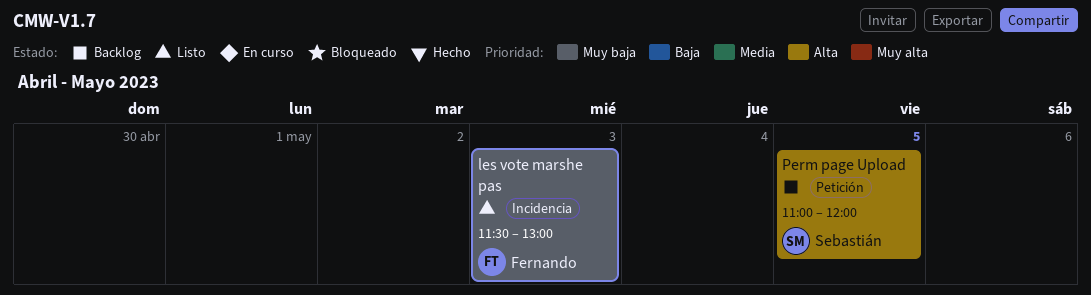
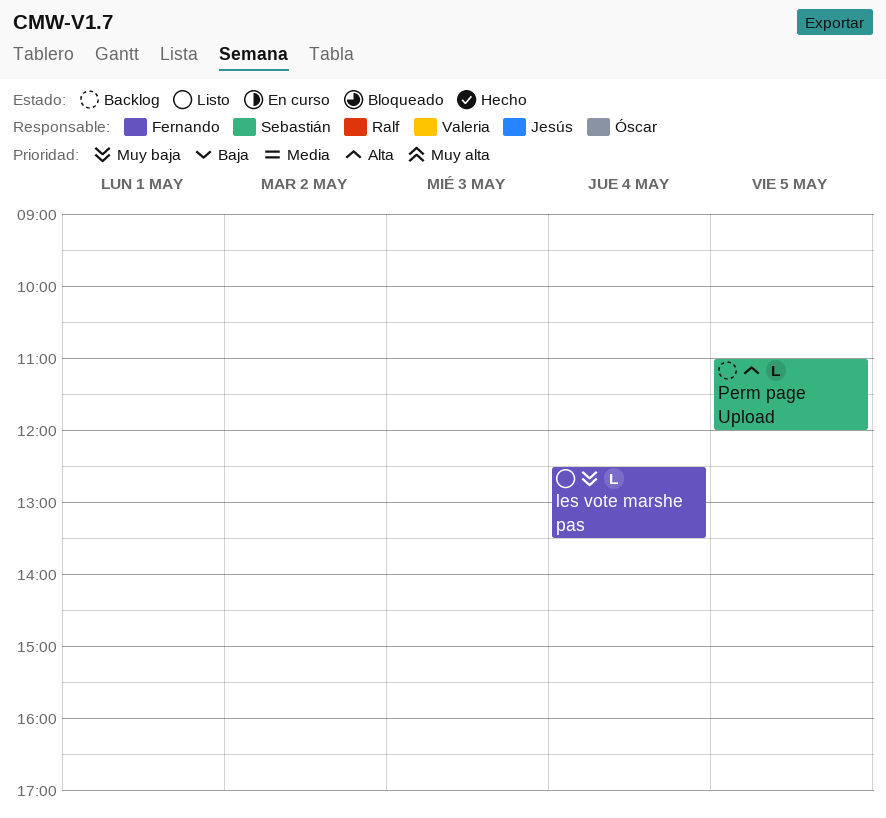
les vote marshe pas, day: May 3 -> May 4
les vote marshe pas, begins: 11:30 -> 12:30
les vote marshe pas, ends: 13:00 -> 13:30

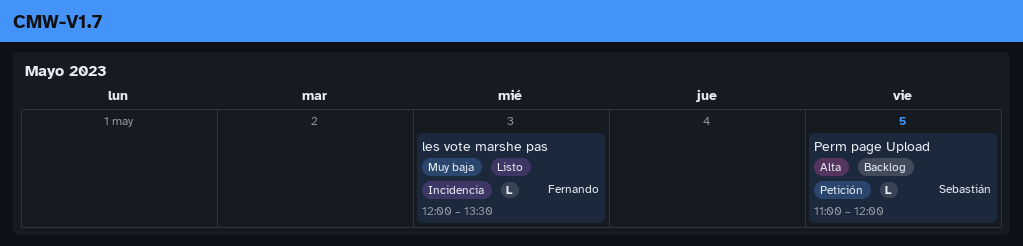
les vote marshe pas, day: May 4 -> May 3
les vote marshe pas, begins: 12:30 -> 12:00

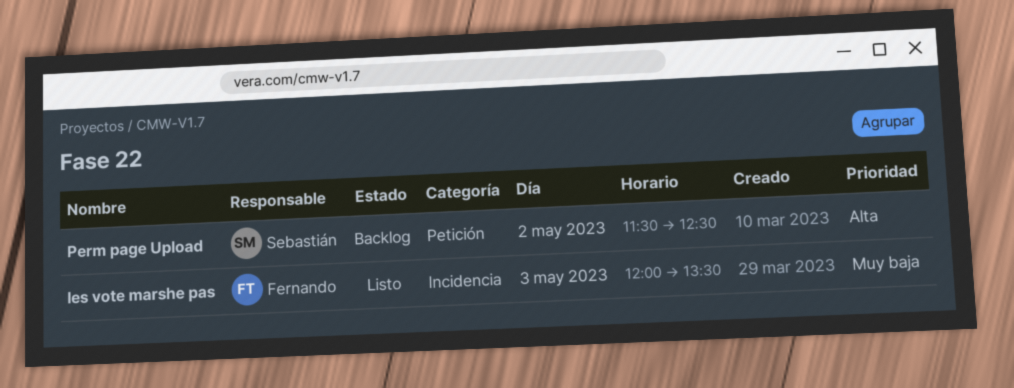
Perm page Upload, day: May 5 -> May 2
Perm page Upload, begins: 11:00 -> 11:30
Perm page Upload, ends: 12:00 -> 12:30

